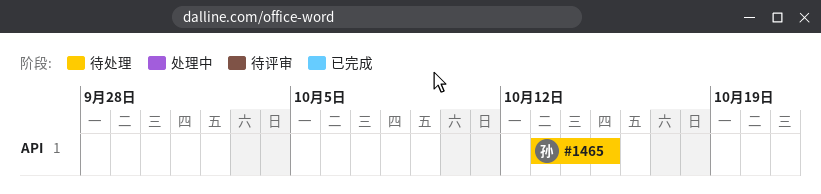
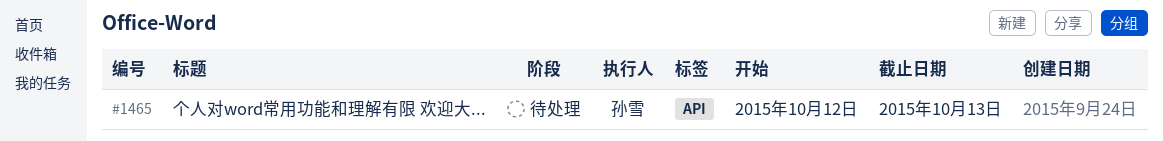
#1465, start: Oct 13 -> Oct 12
#1465, due: Oct 15 -> Oct 13

